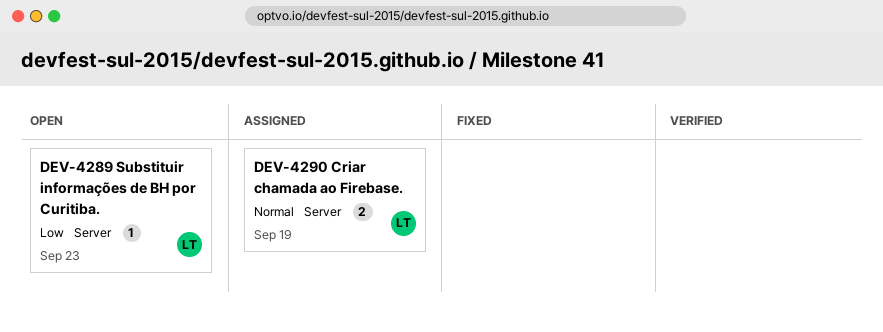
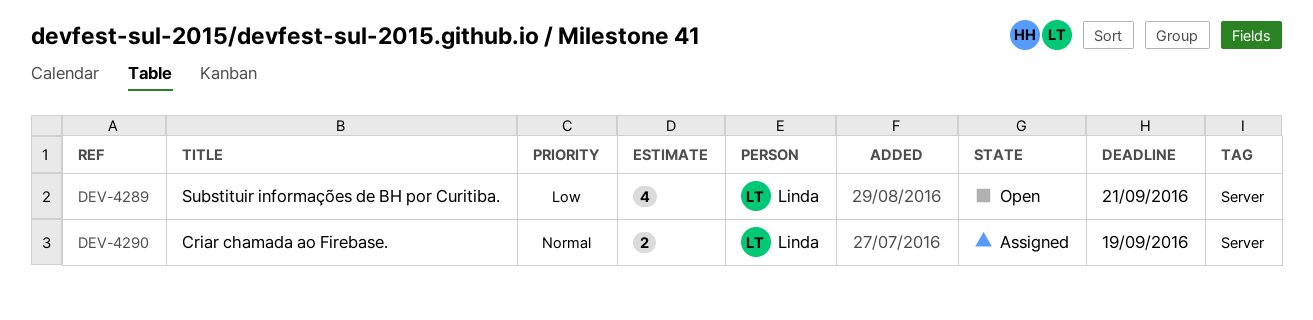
DEV-4289, estimate: 1 -> 4
DEV-4289, due: Sep 23 -> Sep 21

